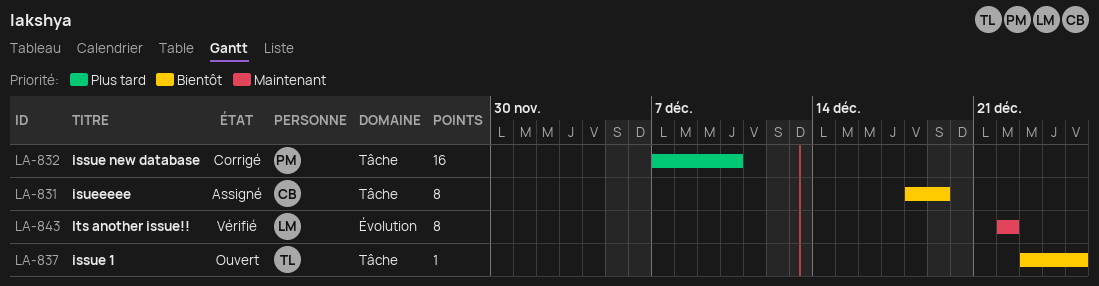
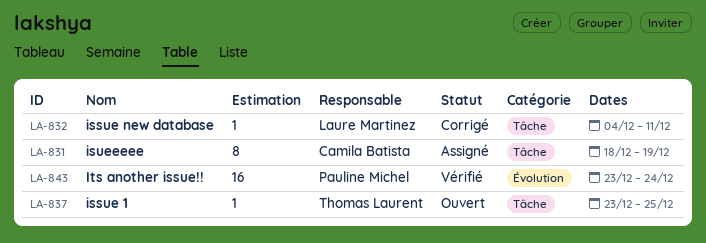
LA-832, owner: Pauline Michel -> Laure Martinez
LA-832, estimate: 16 -> 1
LA-832, start: Dec 7 -> Dec 4
LA-832, due: Dec 10 -> Dec 11
LA-843, owner: Laure Martinez -> Pauline Michel
LA-843, estimate: 8 -> 16
LA-843, start: Dec 22 -> Dec 23
LA-843, due: Dec 22 -> Dec 24

